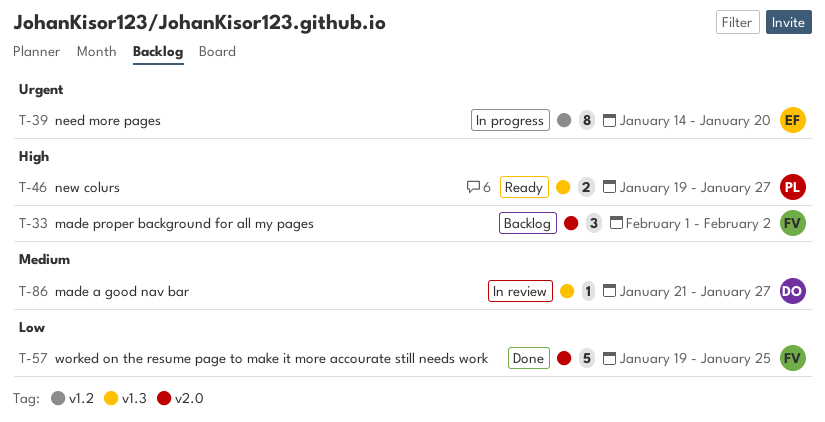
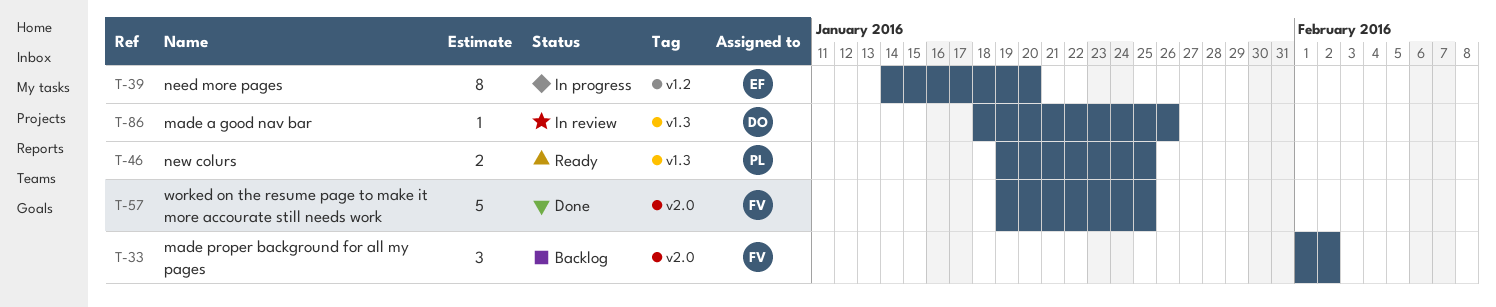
T-46, due: Jan 27 -> Jan 25
T-86, start: Jan 21 -> Jan 18
T-86, due: Jan 27 -> Jan 26

